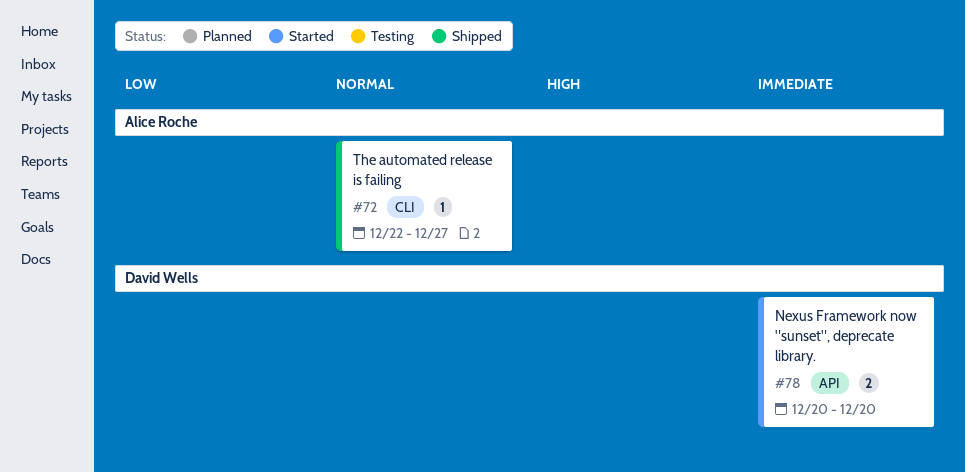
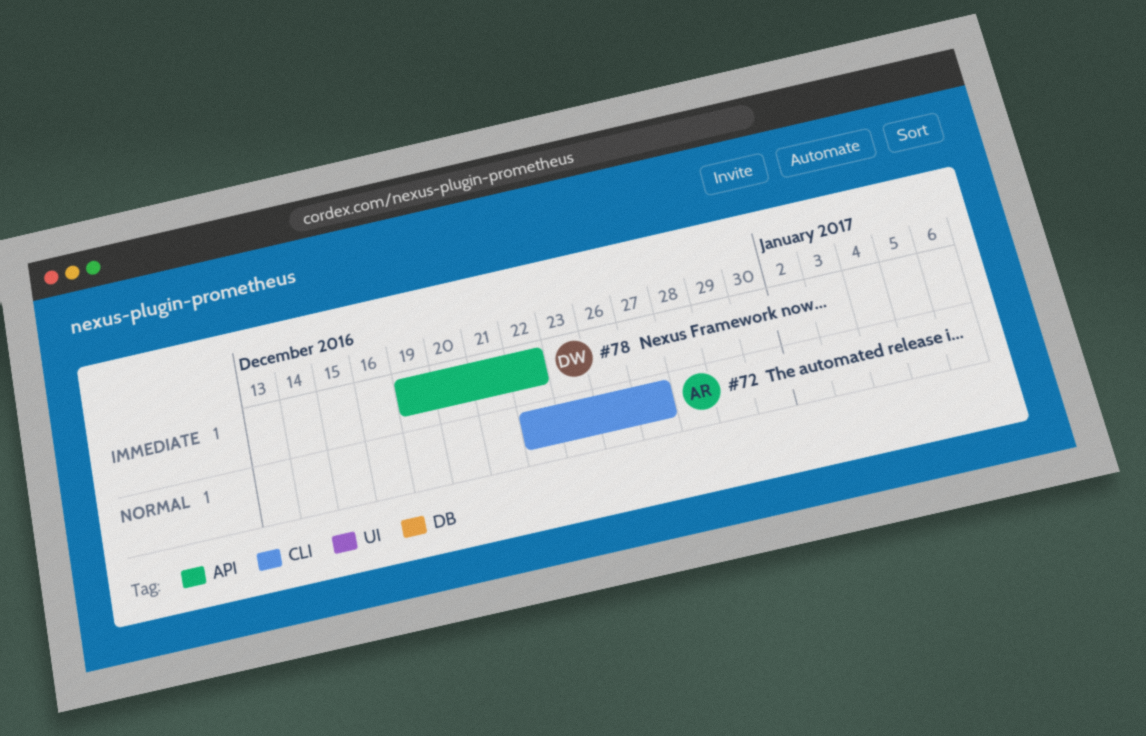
#78, start: Dec 20 -> Dec 19
#78, due: Dec 20 -> Dec 22

